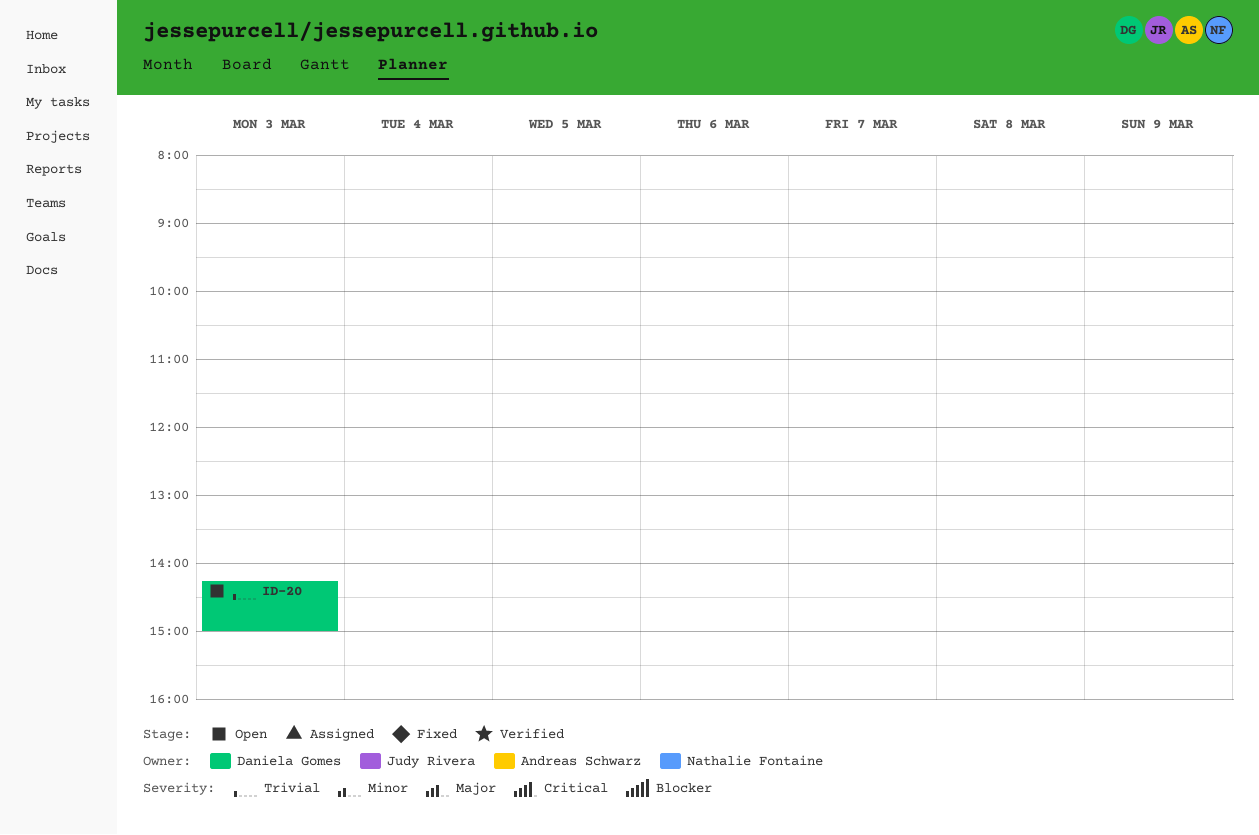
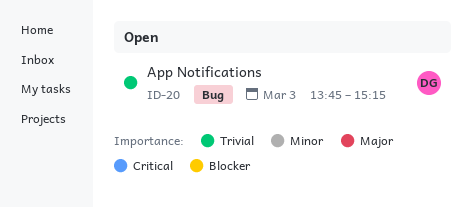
ID-20, begins: 14:15 -> 13:45
ID-20, ends: 15:00 -> 15:15

